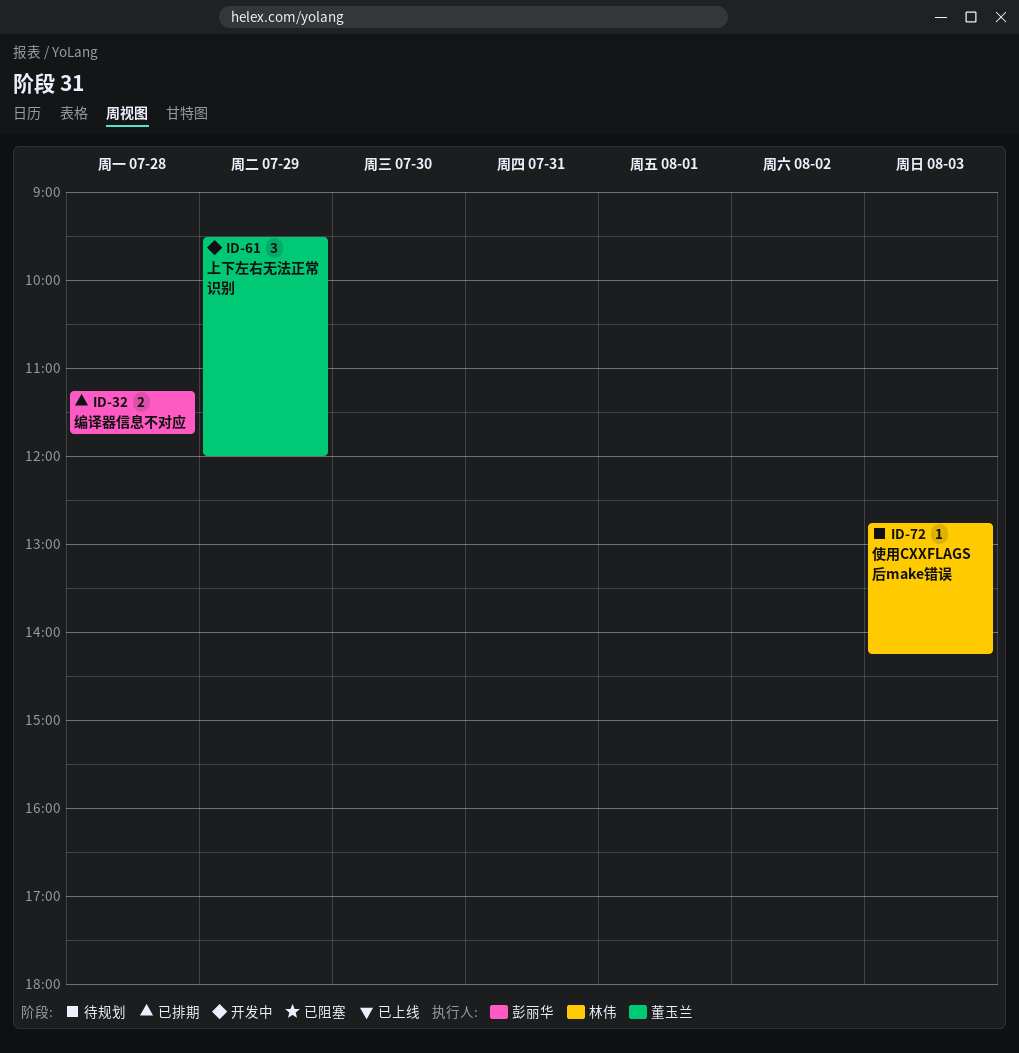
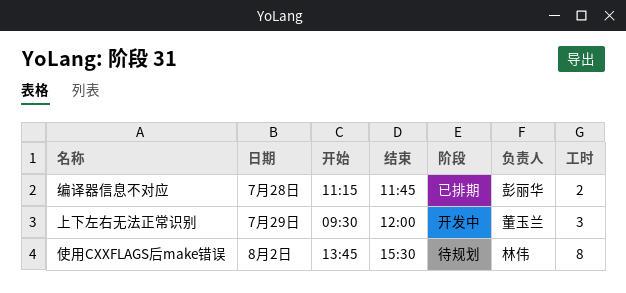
使用CXXFLAGS后make错误, estimate: 1 -> 8
使用CXXFLAGS后make错误, day: Aug 3 -> Aug 2
使用CXXFLAGS后make错误, begins: 12:45 -> 13:45
使用CXXFLAGS后make错误, ends: 14:15 -> 15:30

